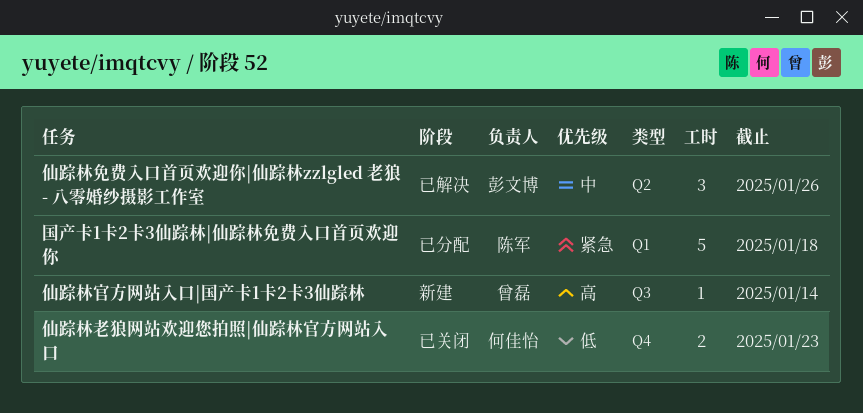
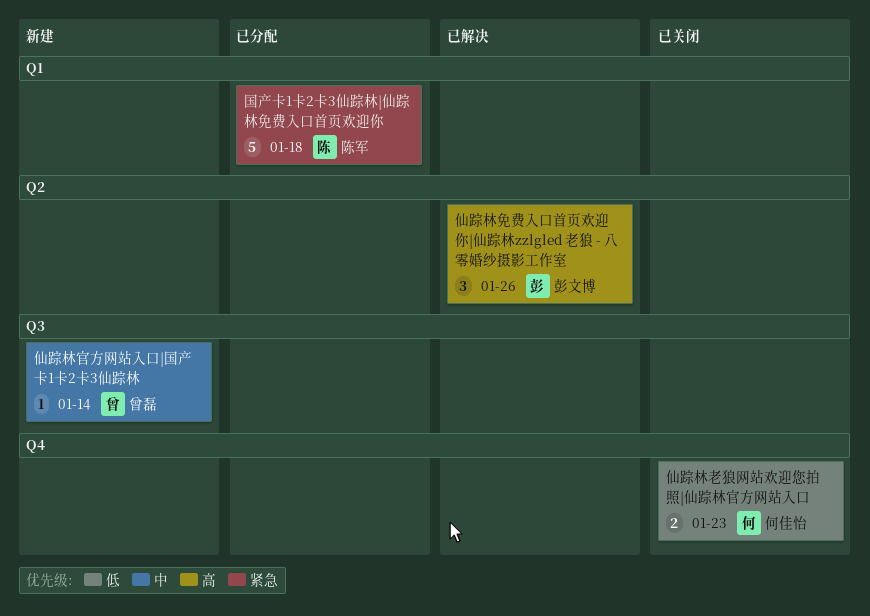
仙踪林免费入口首页欢迎你|仙踪林zzlgled 老狼 - 八零婚纱摄影工作室, priority: 中 -> 高
仙踪林官方网站入口|国产卡1卡2卡3仙踪林, priority: 高 -> 中

